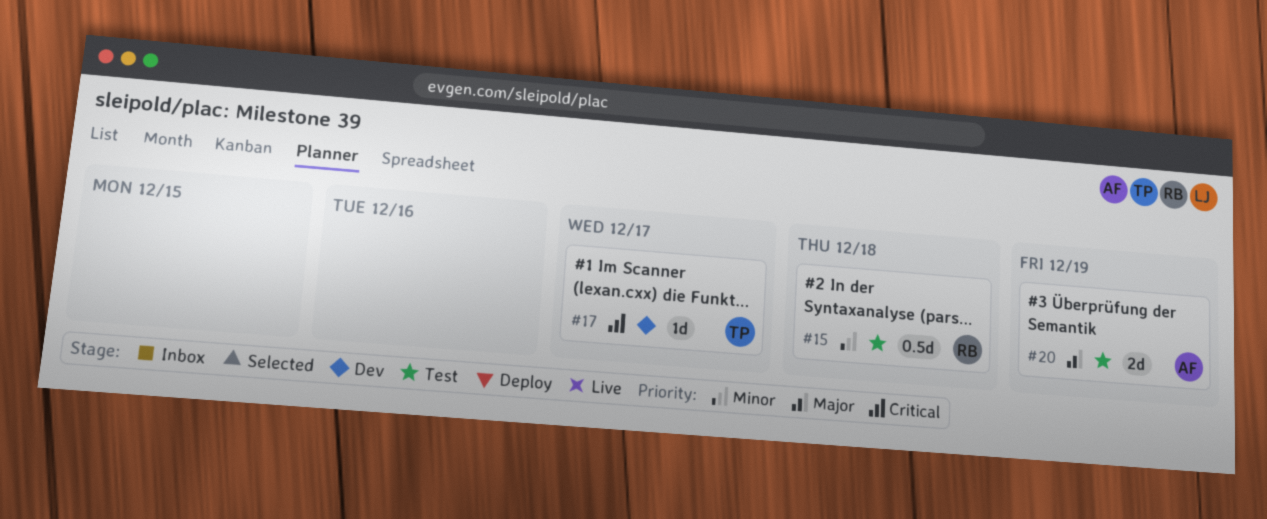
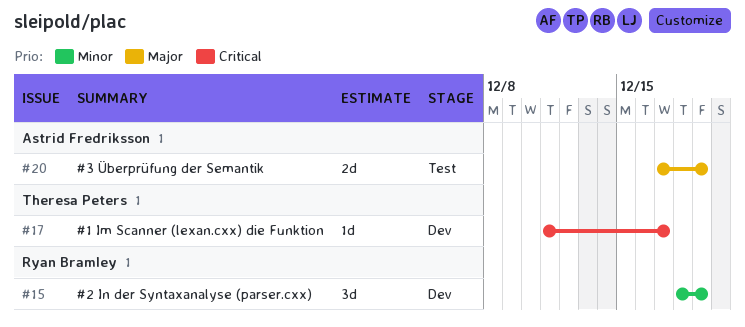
#15, status: Test -> Dev
#15, estimate: 0.5d -> 3d
#15, due: Dec 18 -> Dec 19

